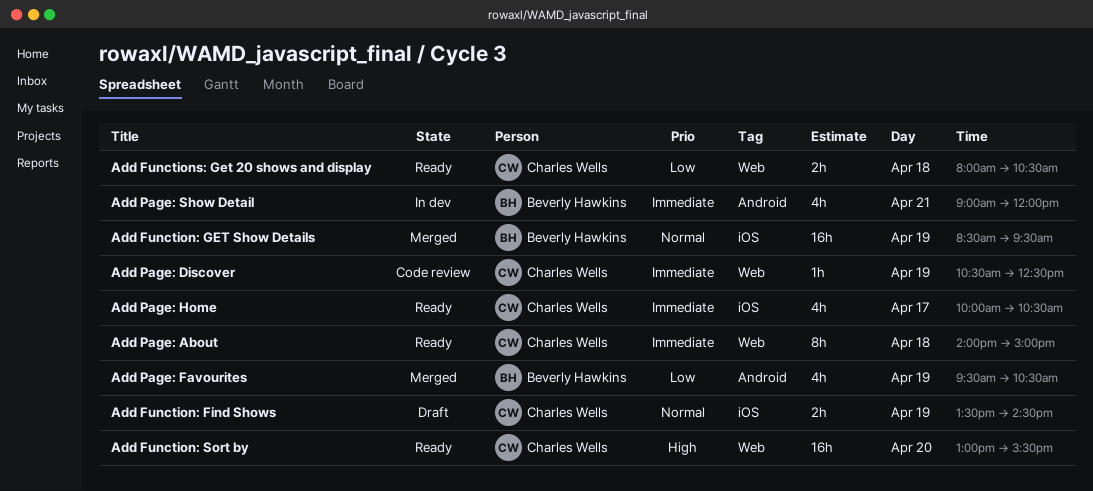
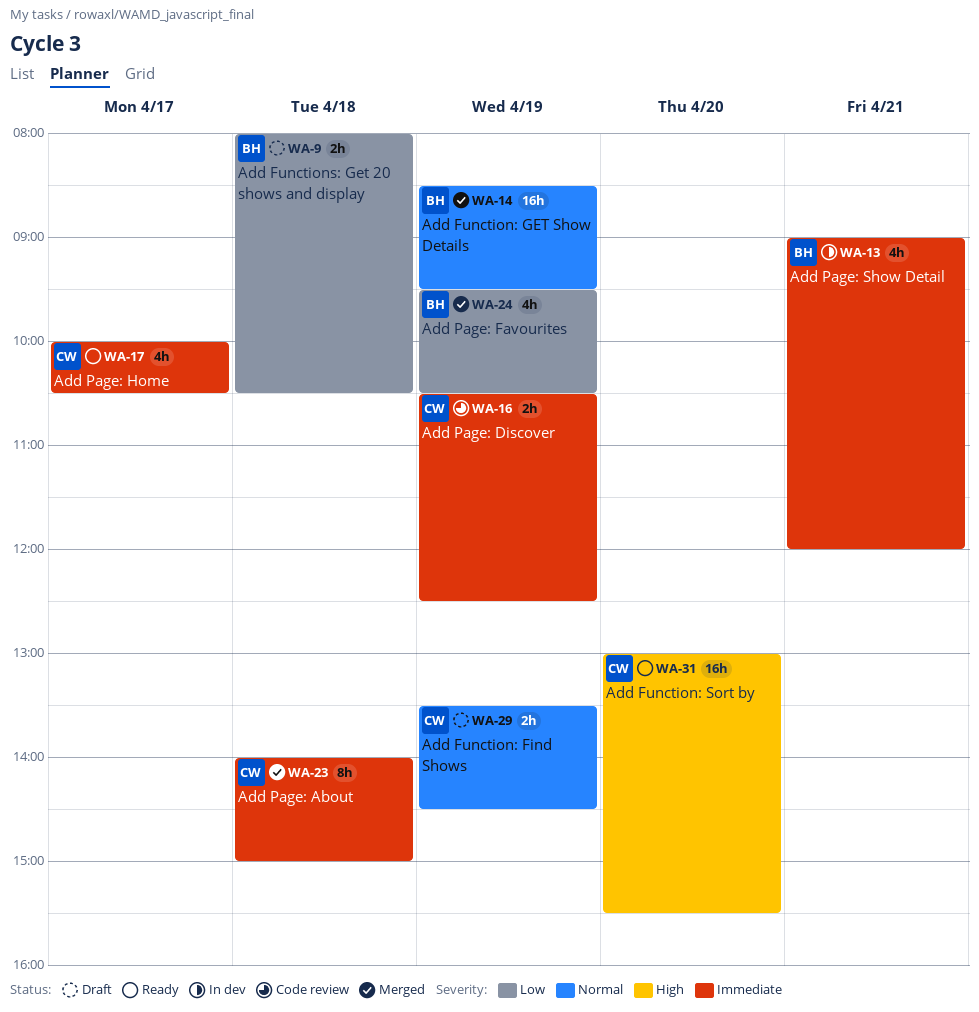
Add Functions: Get 20 shows and display, status: Ready -> Draft
Add Functions: Get 20 shows and display, owner: Charles Wells -> Beverly Hawkins
Add Page: About, status: Ready -> Merged
Add Page: Discover, estimate: 1h -> 2h

